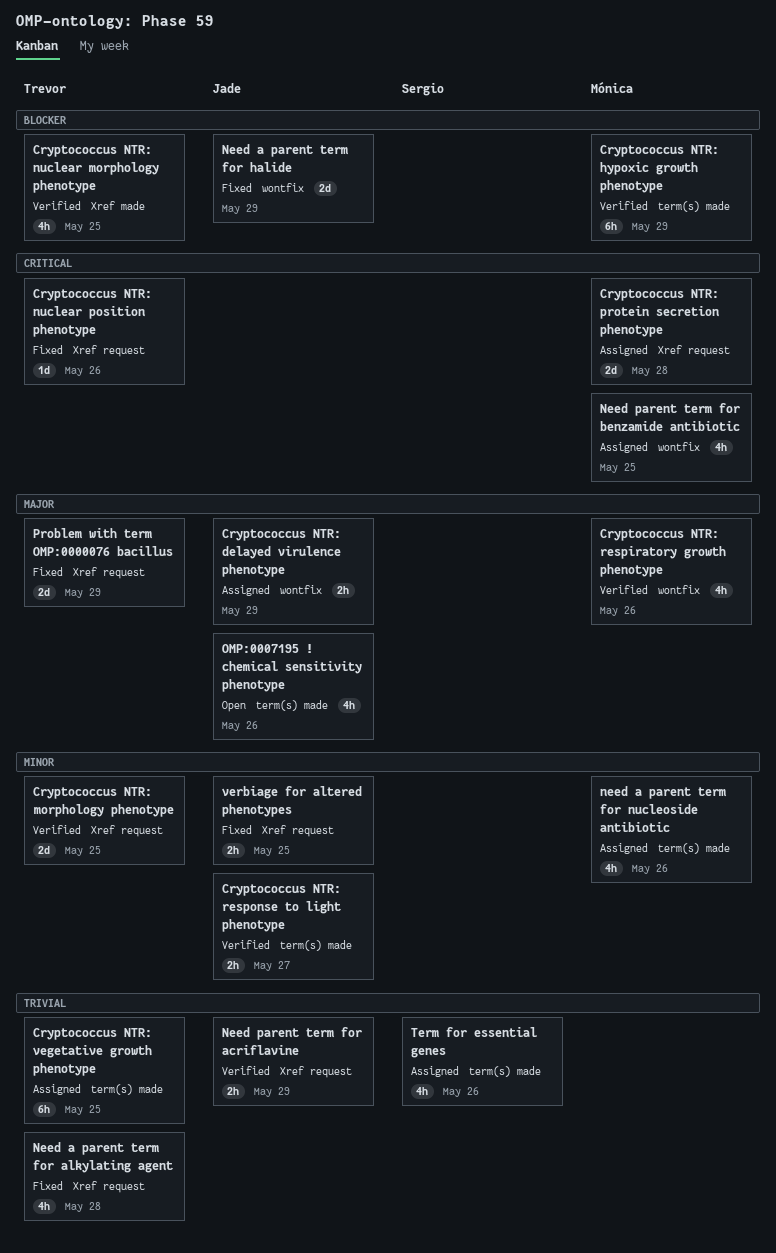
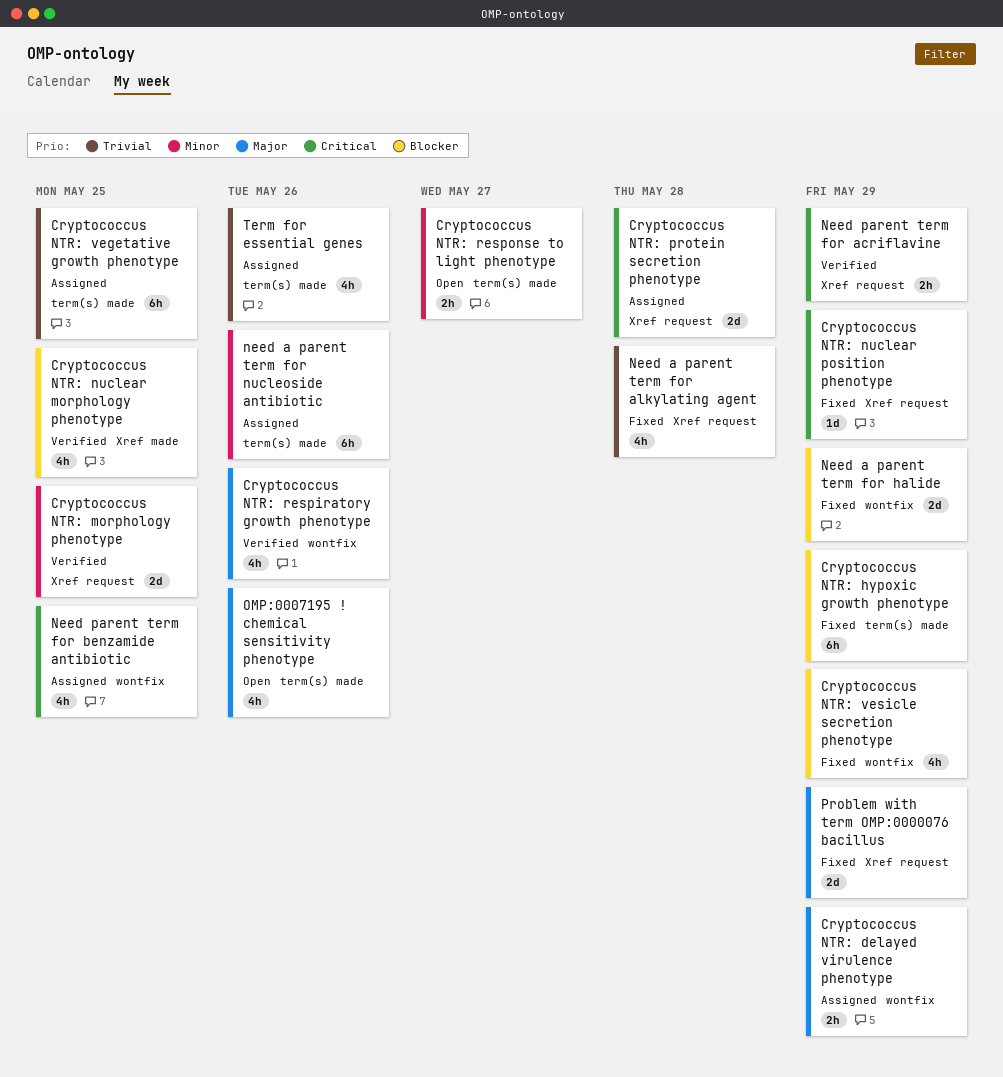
Cryptococcus NTR: hypoxic growth phenotype, status: Verified -> Fixed
Cryptococcus NTR: nuclear position phenotype, due: May 26 -> May 29
Cryptococcus NTR: response to light phenotype, status: Verified -> Open
Cryptococcus NTR: vesicle secretion phenotype: none -> present
need a parent term for nucleoside antibiotic, estimate: 4h -> 6h
Need parent term for acriflavine, priority: Trivial -> Critical
verbiage for altered phenotypes: present -> none

